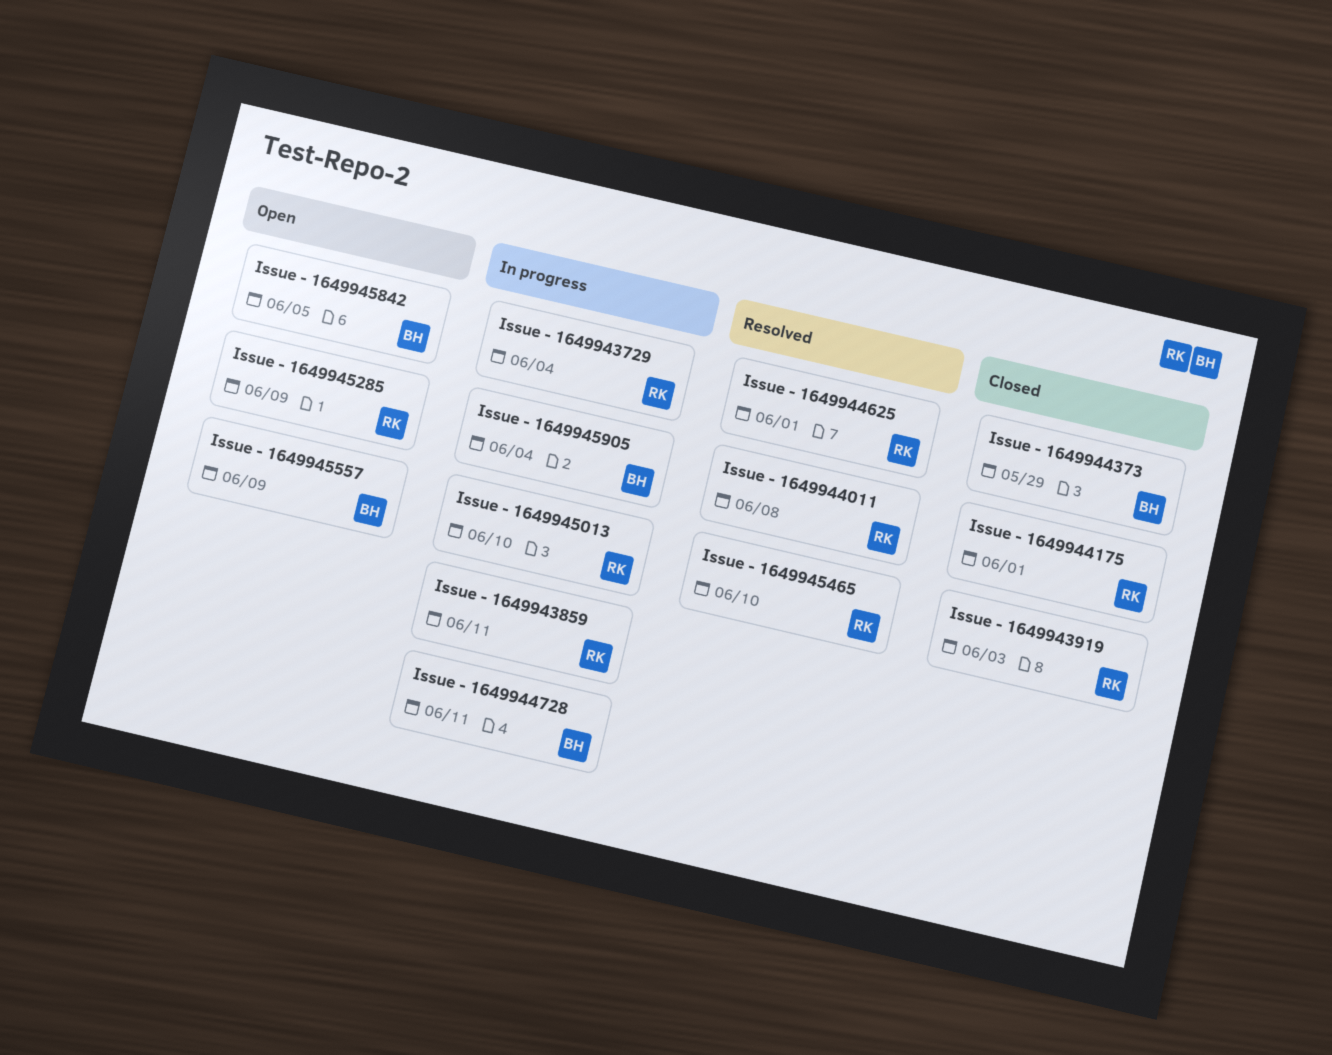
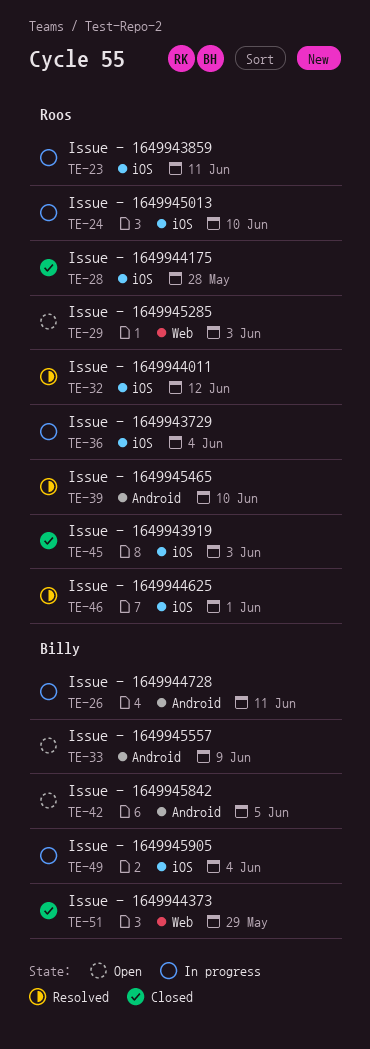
Issue - 1649944011, due: Jun 8 -> Jun 12
Issue - 1649944175, due: Jun 1 -> May 28
Issue - 1649945285, due: Jun 9 -> Jun 3

